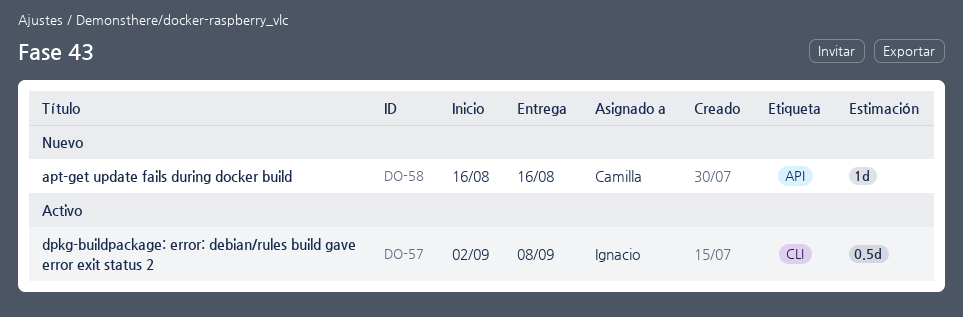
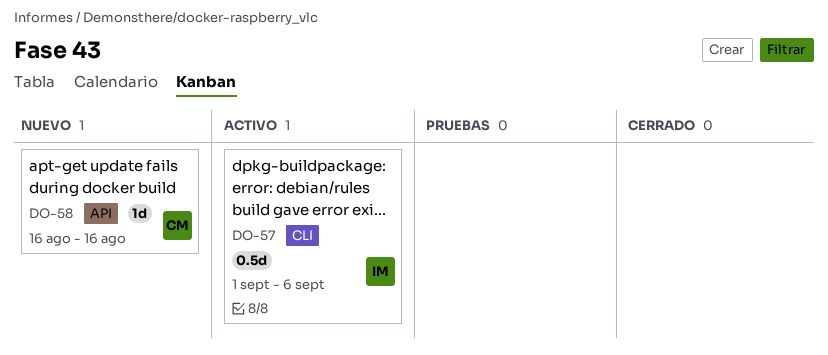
DO-57, start: Sep 2 -> Sep 1
DO-57, due: Sep 8 -> Sep 6

